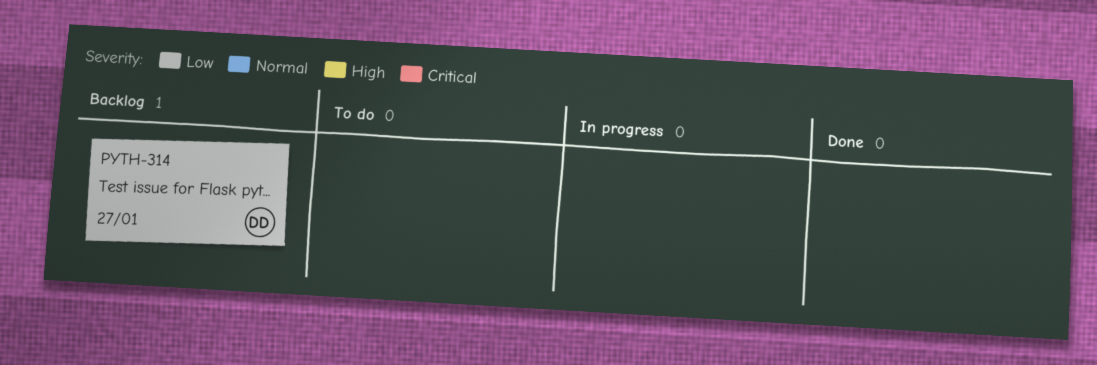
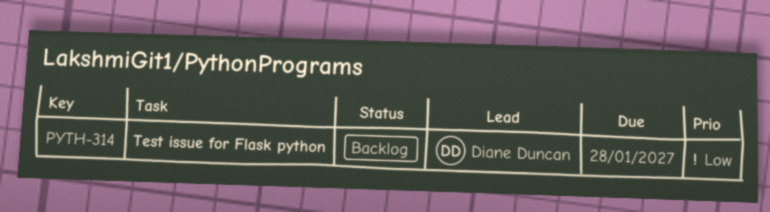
PYTH-314, due: Jan 27 -> Jan 28

